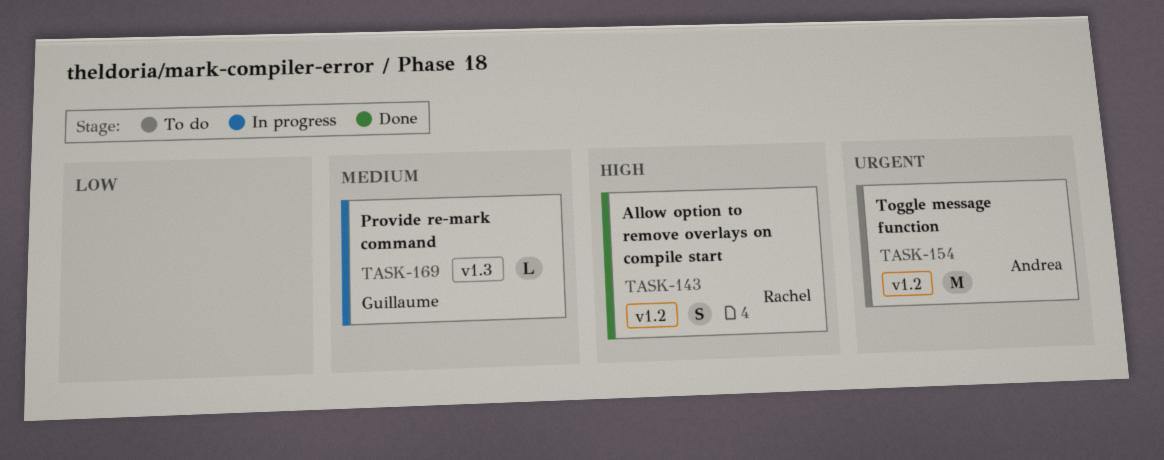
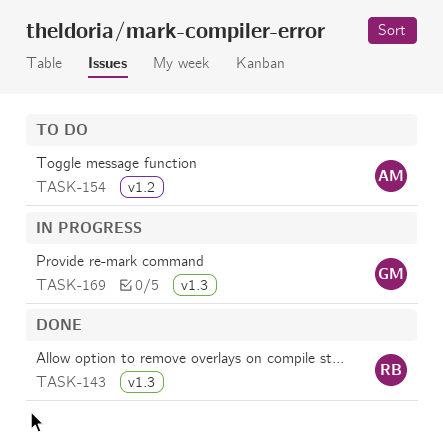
TASK-143, label: v1.2 -> v1.3

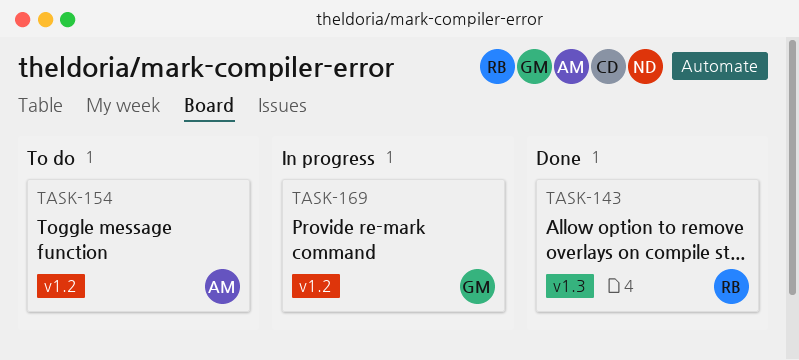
TASK-169, label: v1.3 -> v1.2

